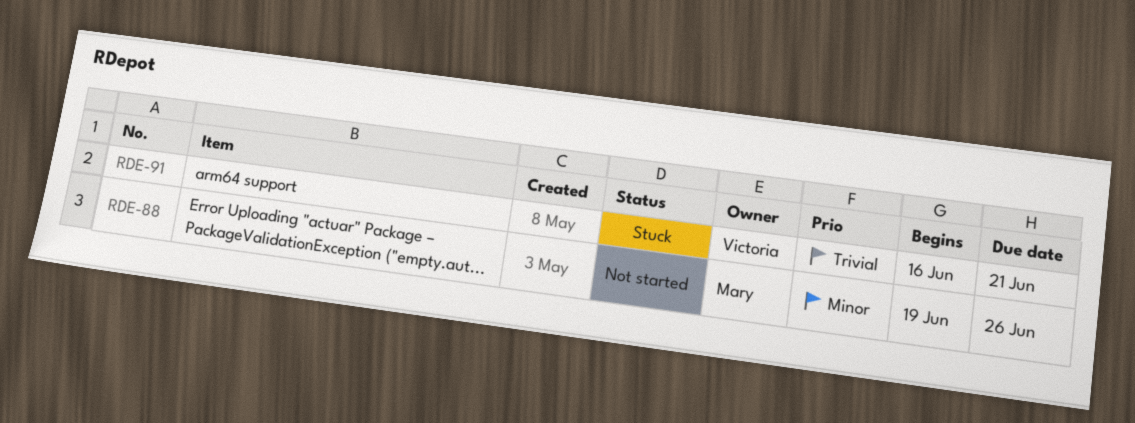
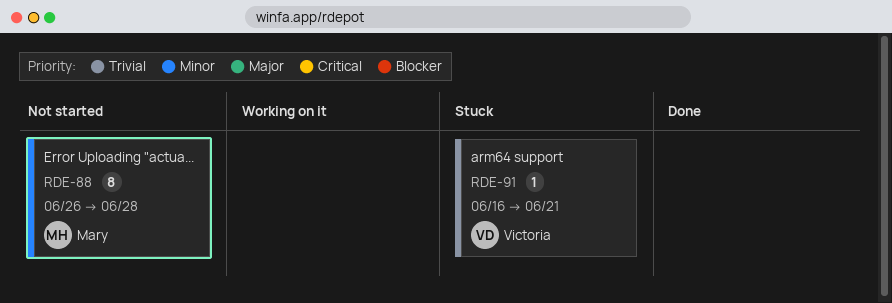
RDE-88, start: Jun 19 -> Jun 26
RDE-88, due: Jun 26 -> Jun 28

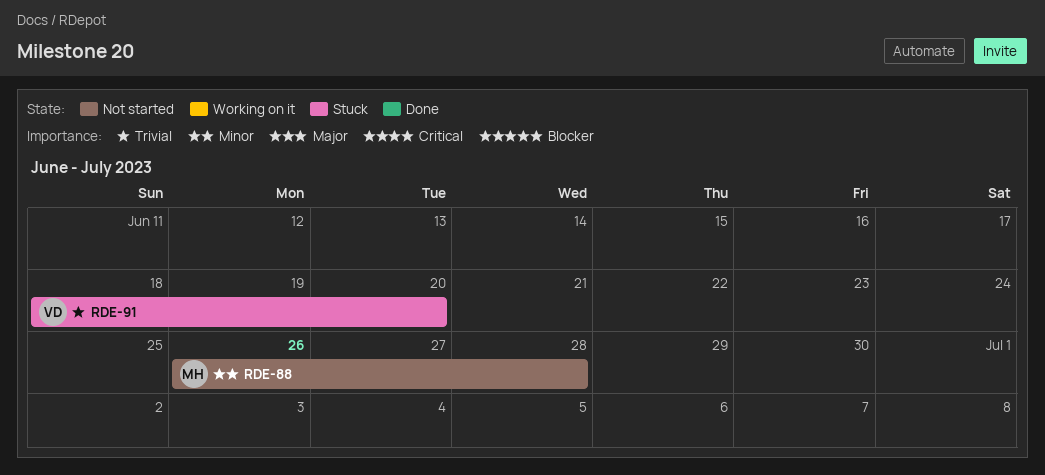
RDE-91, start: Jun 16 -> Jun 18
RDE-91, due: Jun 21 -> Jun 20

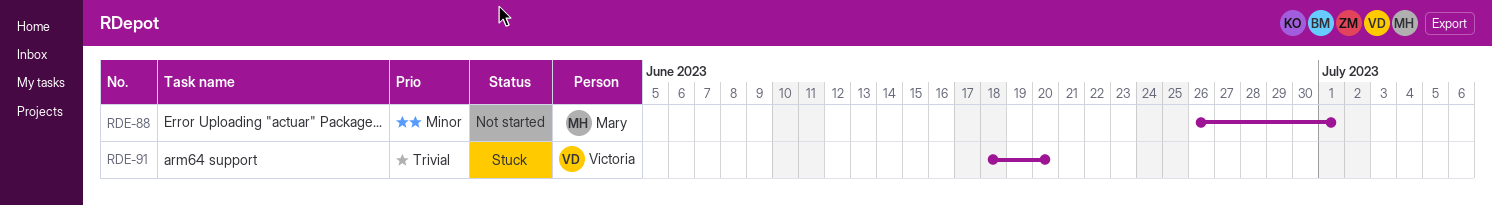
RDE-88, due: Jun 28 -> Jul 1

